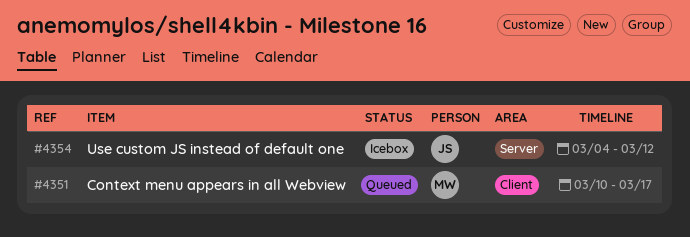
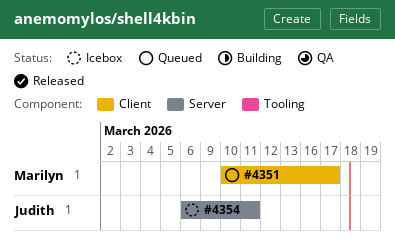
#4354, start: Mar 4 -> Mar 6
#4354, due: Mar 12 -> Mar 11

